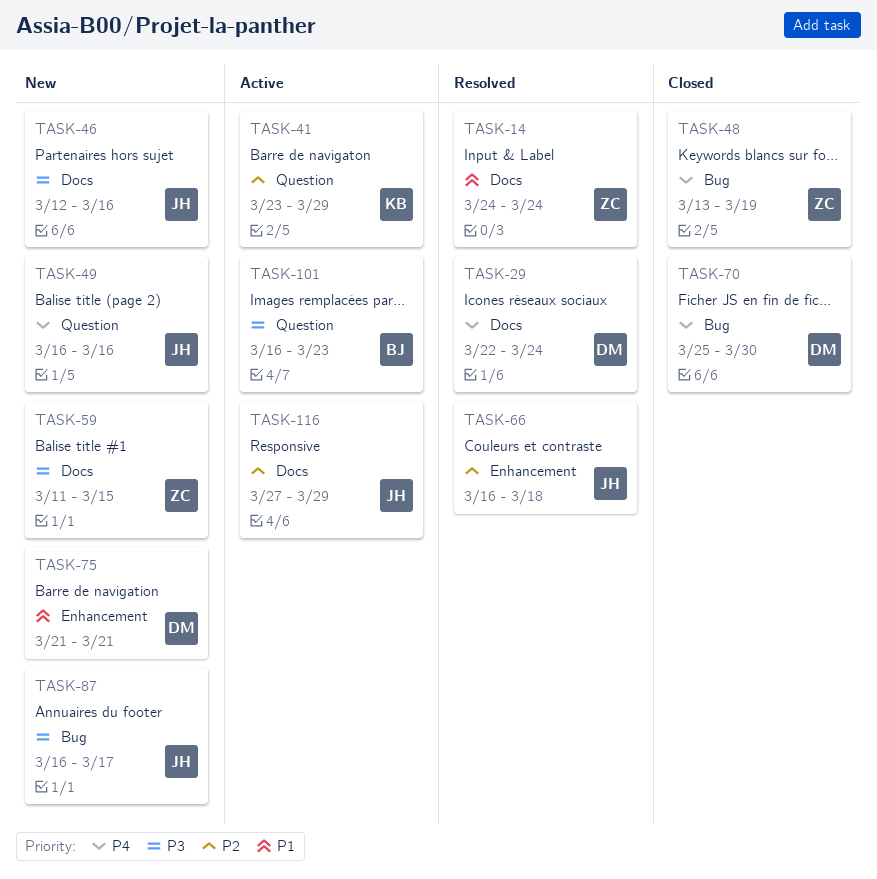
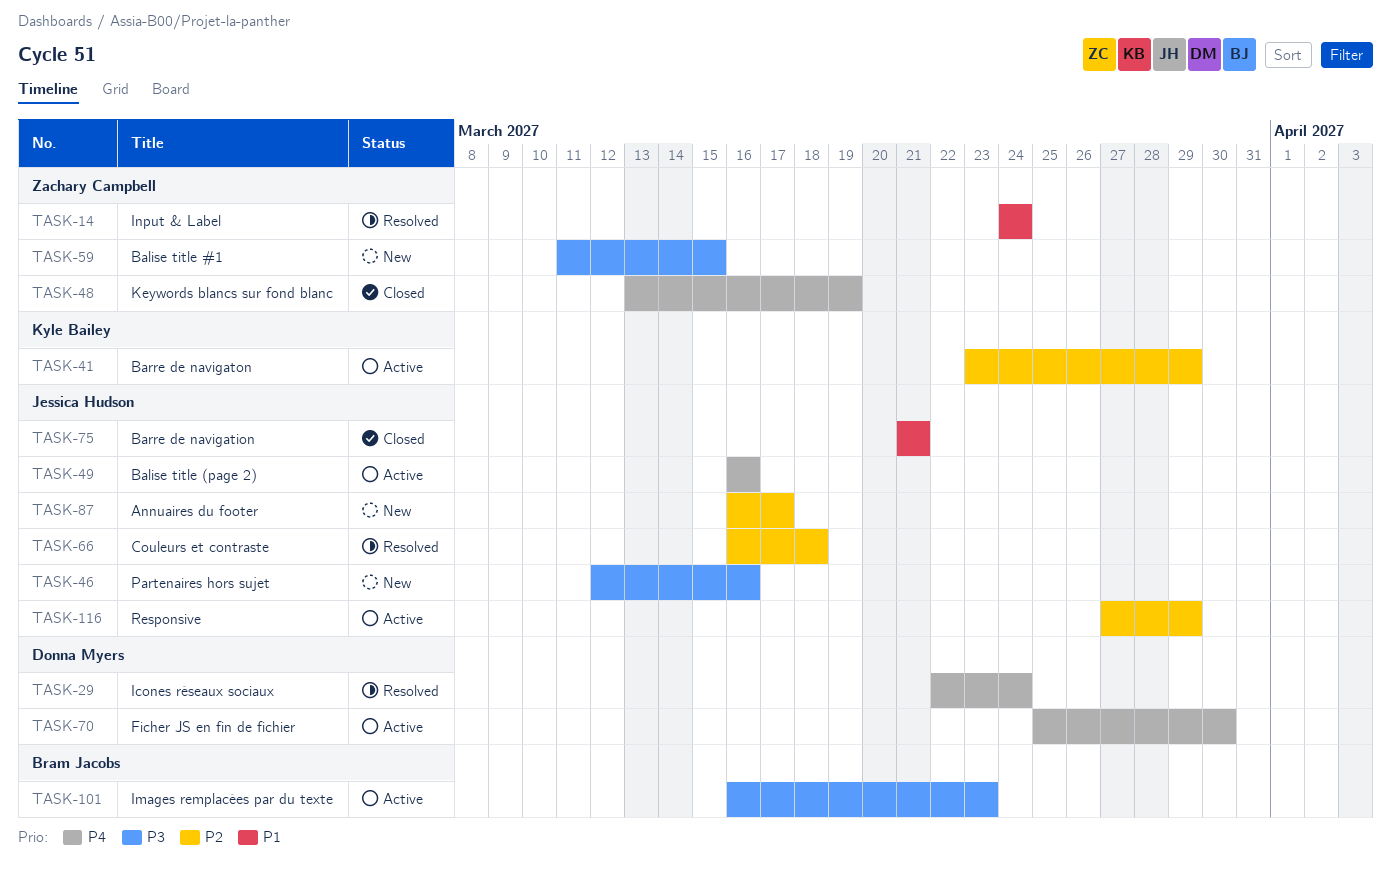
TASK-49, status: New -> Active
TASK-70, status: Closed -> Active
TASK-75, status: New -> Closed
TASK-75, owner: Donna Myers -> Jessica Hudson
TASK-87, priority: P3 -> P2

